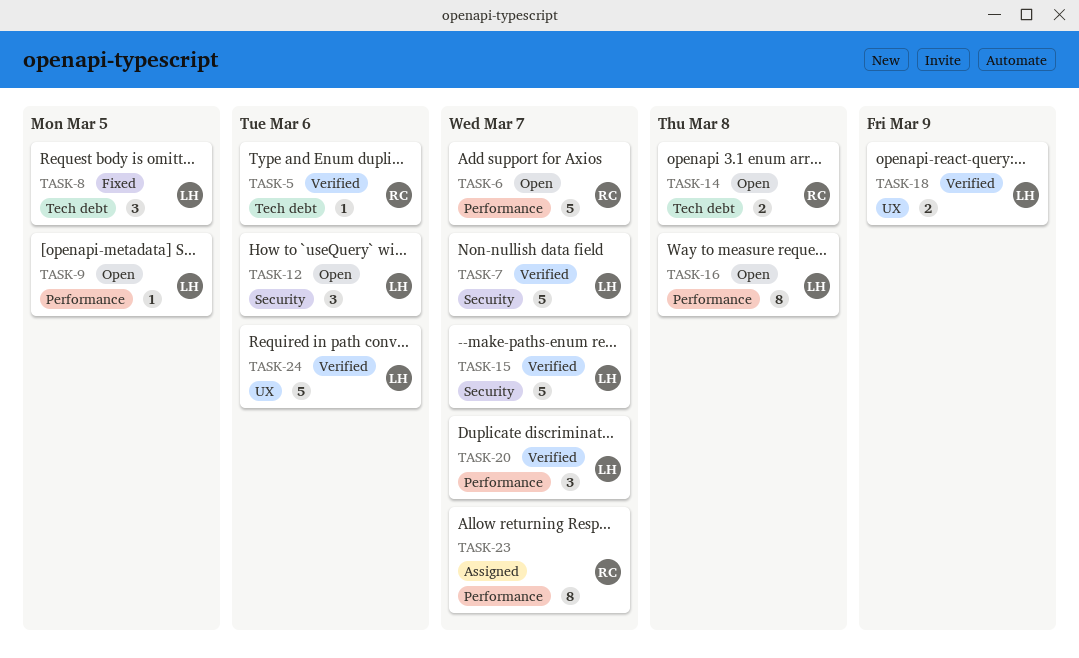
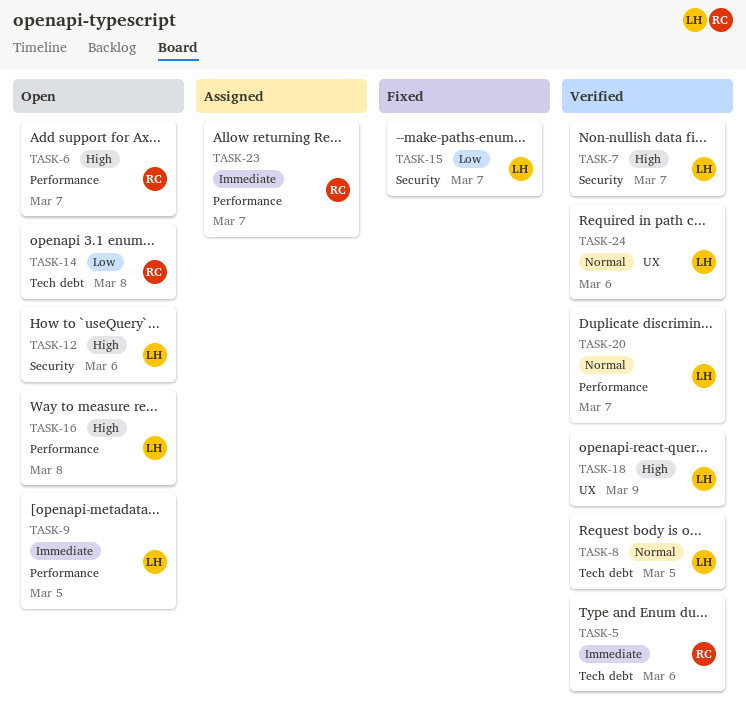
TASK-8, status: Fixed -> Verified
TASK-15, status: Verified -> Fixed

